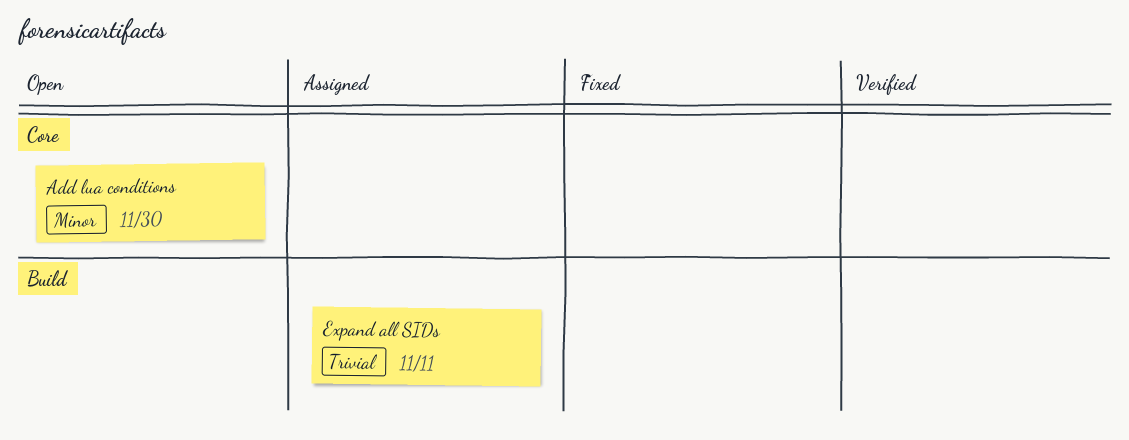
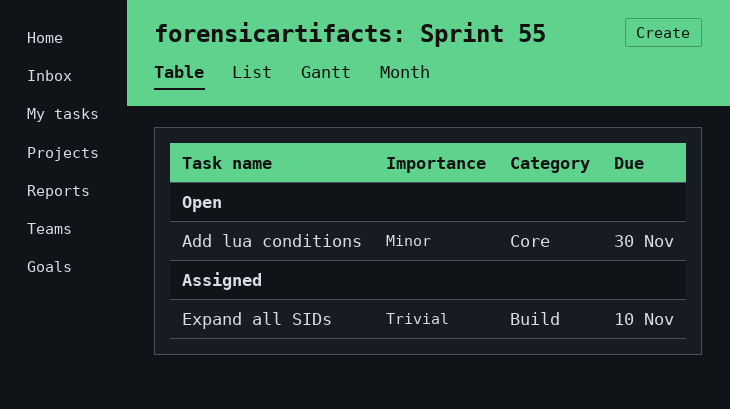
Expand all SIDs, due: Nov 11 -> Nov 10

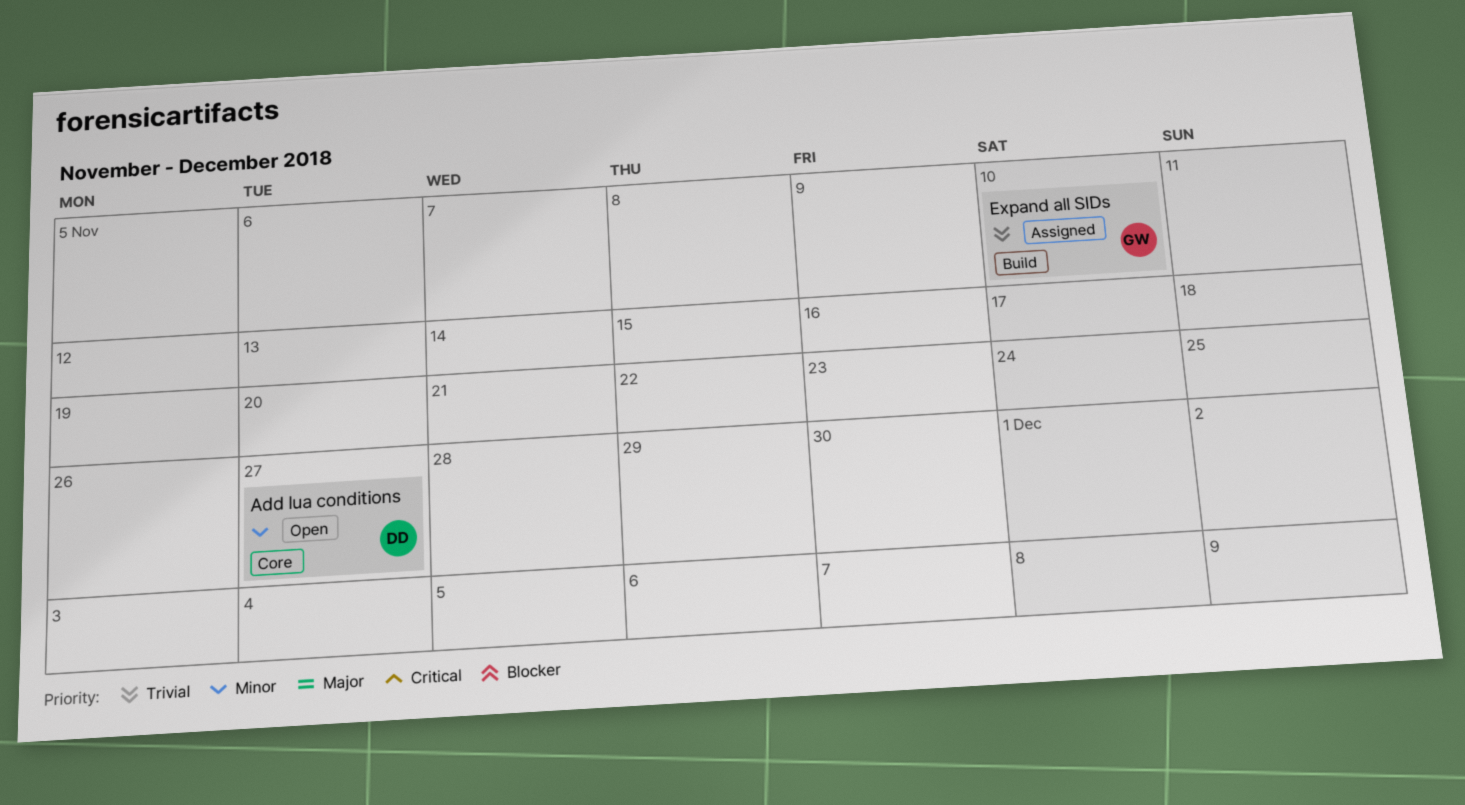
Add lua conditions, due: Nov 30 -> Nov 27

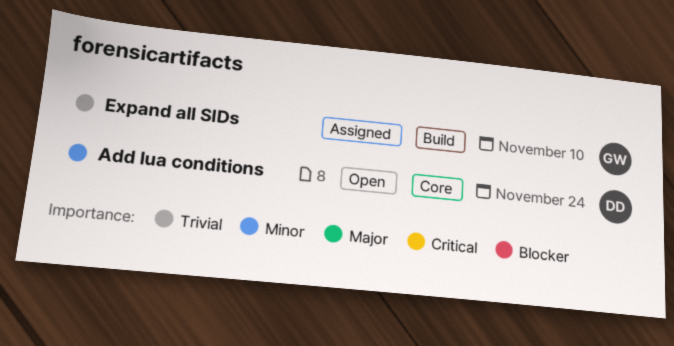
Add lua conditions, due: Nov 27 -> Nov 24

